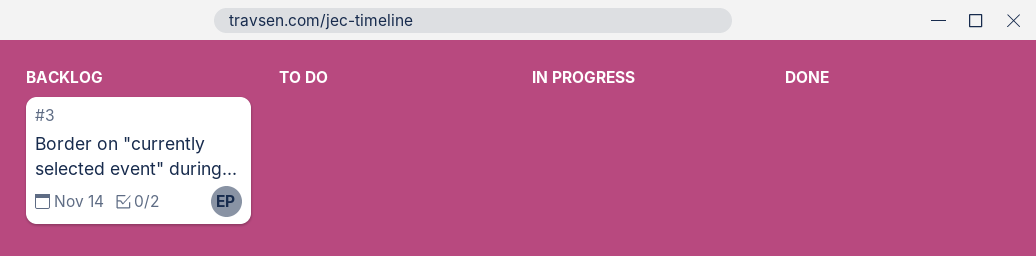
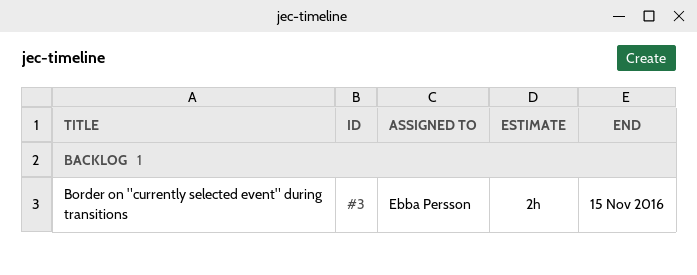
#3, due: Nov 14 -> Nov 15

